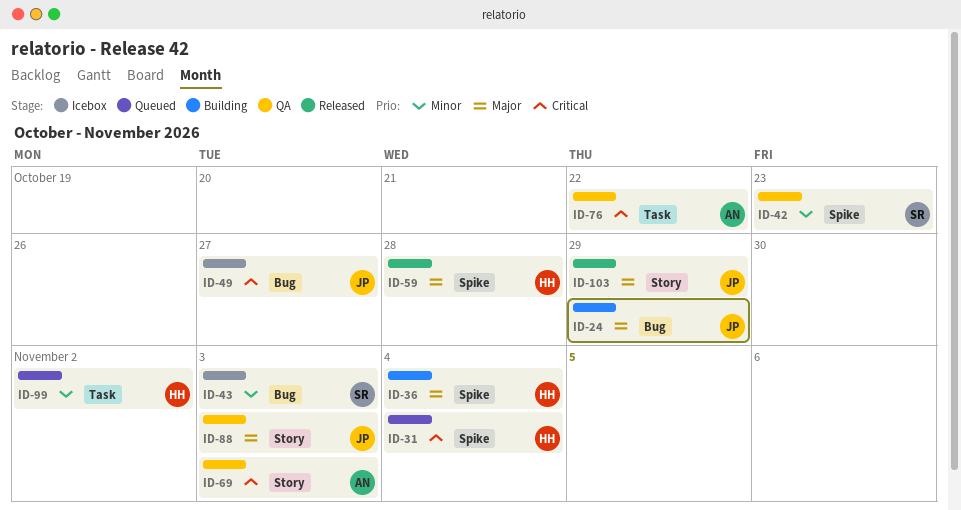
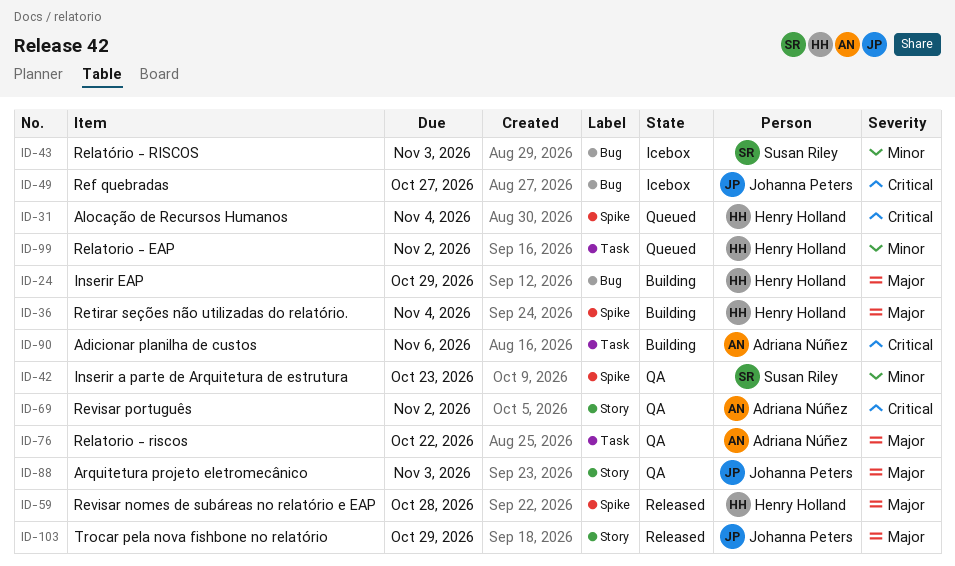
ID-24, owner: Johanna Peters -> Henry Holland
ID-69, due: Nov 3 -> Nov 2
ID-76, priority: Critical -> Major
ID-90: none -> present

